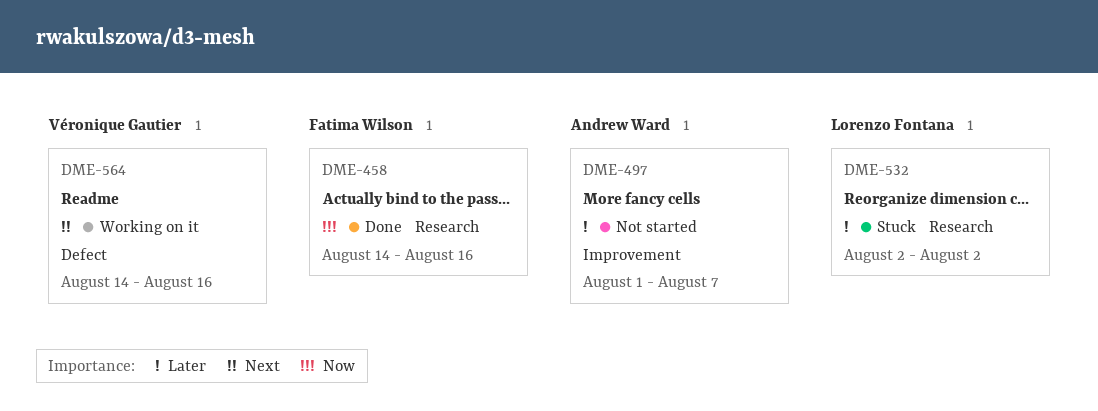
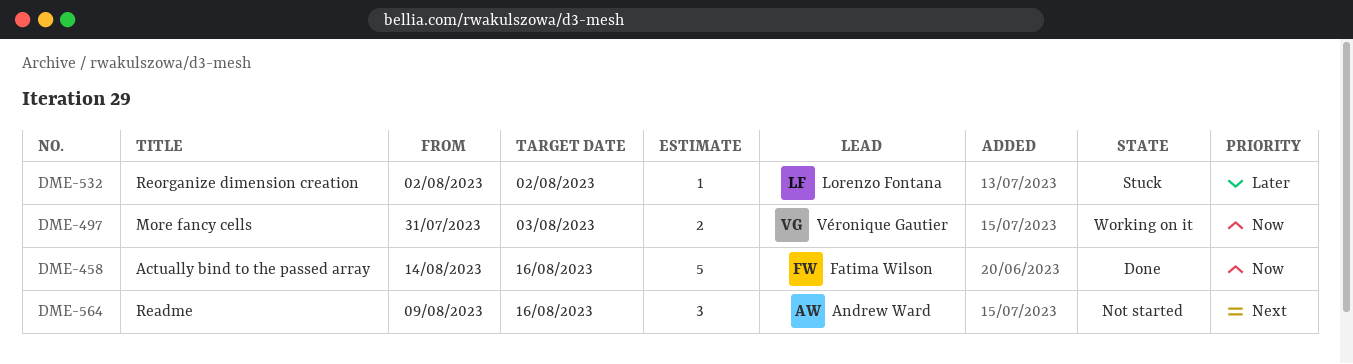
DME-497, status: Not started -> Working on it
DME-497, owner: Andrew Ward -> Véronique Gautier
DME-497, priority: Later -> Now
DME-497, start: Aug 1 -> Jul 31
DME-497, due: Aug 7 -> Aug 3
DME-564, status: Working on it -> Not started
DME-564, owner: Véronique Gautier -> Andrew Ward
DME-564, start: Aug 14 -> Aug 9

